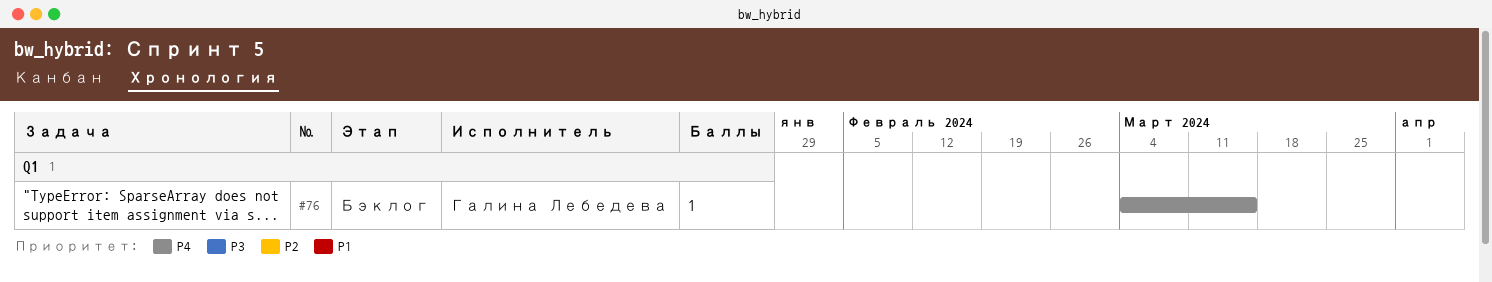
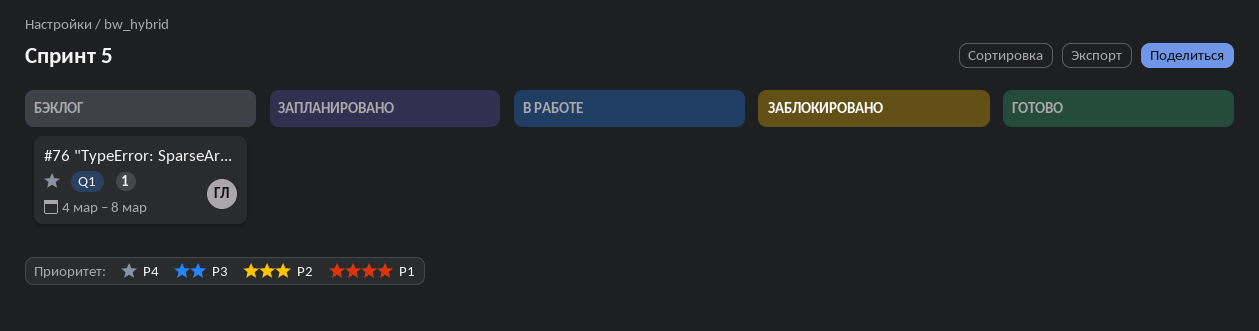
#76, due: Mar 15 -> Mar 8

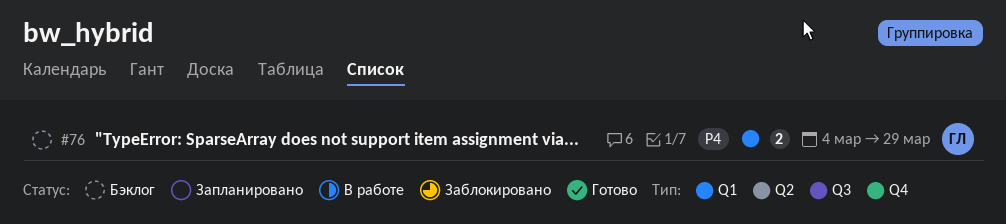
#76, estimate: 1 -> 2
#76, due: Mar 8 -> Mar 29

